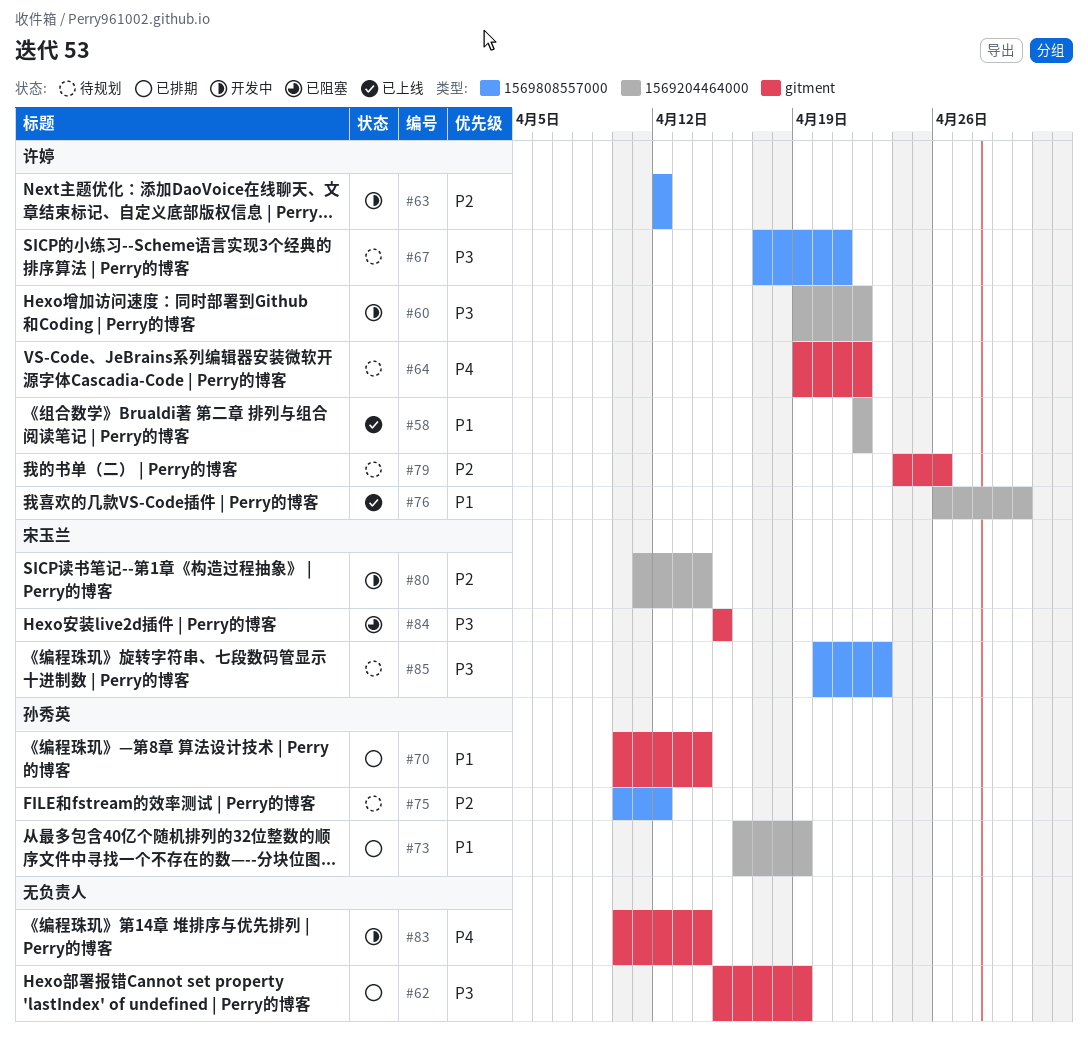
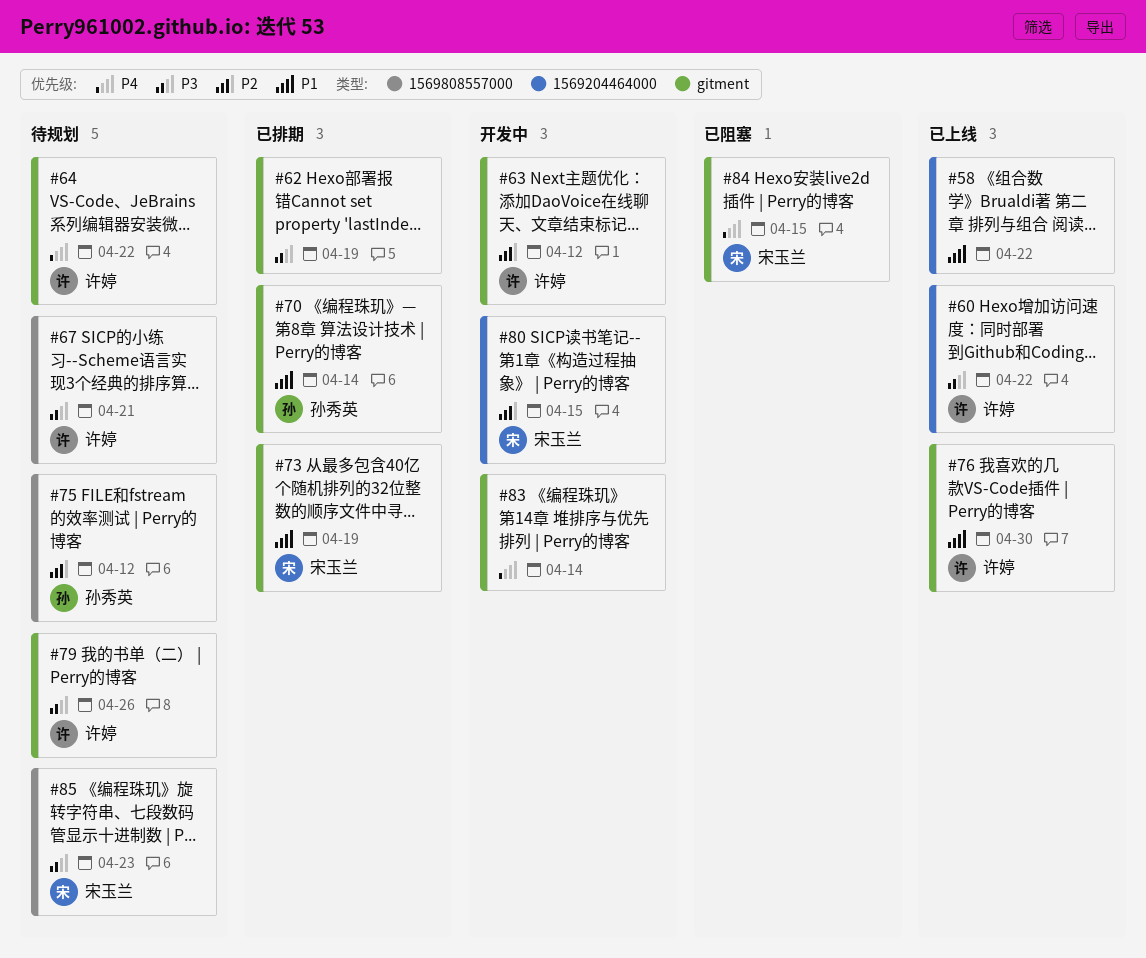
#58, owner: 许婷 -> none
#60, status: 开发中 -> 已上线
#63, label: 1569808557000 -> gitment
#73, owner: 孙秀英 -> 宋玉兰
#73, label: 1569204464000 -> gitment
#76, label: 1569204464000 -> gitment
#79, priority: P2 -> P3
#80, due: Apr 14 -> Apr 15
#84, priority: P3 -> P4

